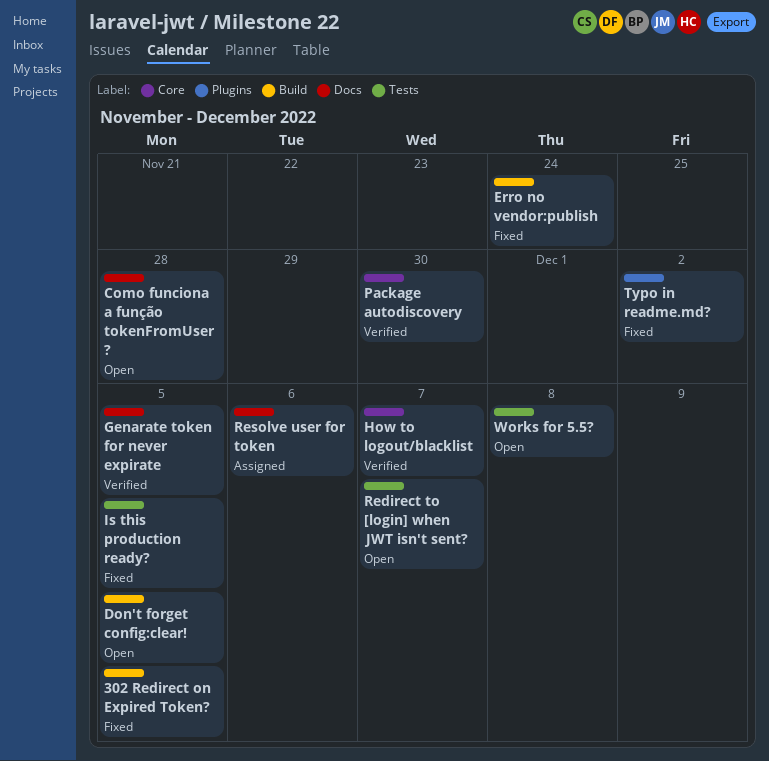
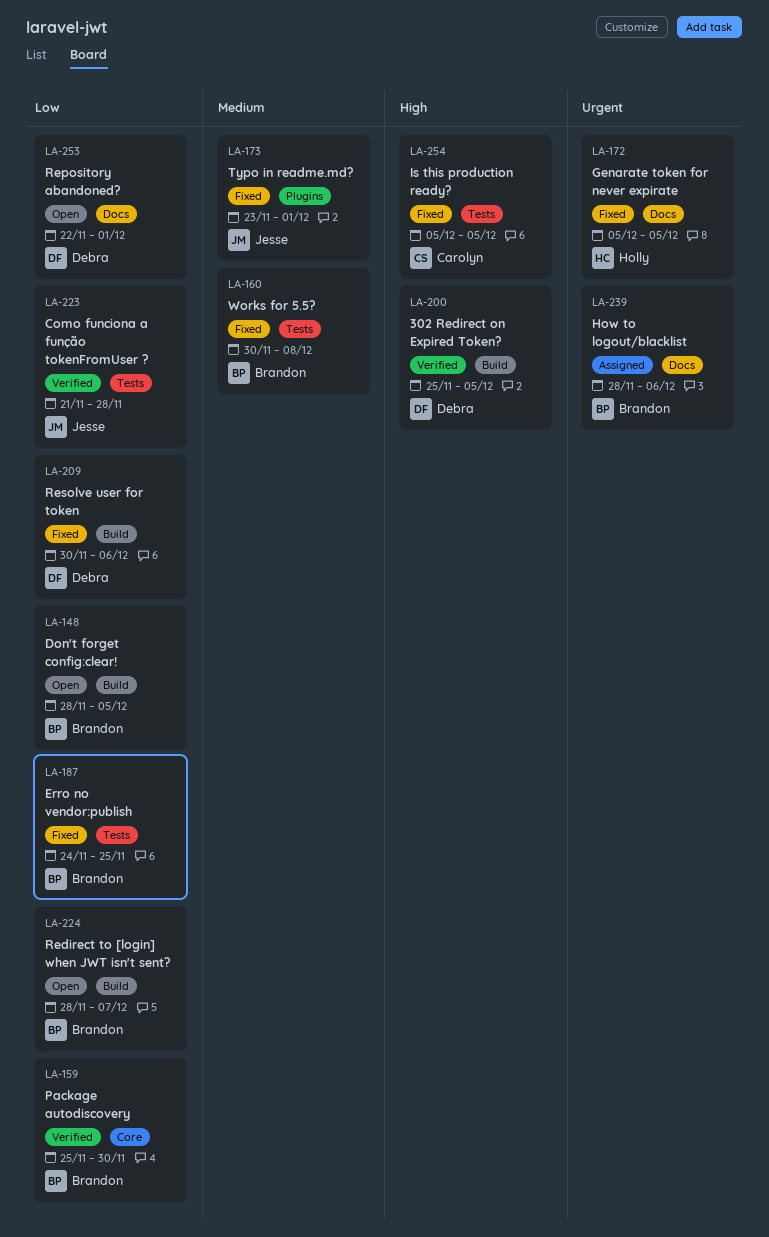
302 Redirect on Expired Token?, status: Fixed -> Verified
Como funciona a função tokenFromUser ?, status: Open -> Verified
Como funciona a função tokenFromUser ?, label: Docs -> Tests
Erro no vendor:publish, label: Build -> Tests
Erro no vendor:publish, due: Nov 24 -> Nov 25
Genarate token for never expirate, status: Verified -> Fixed
How to logout/blacklist, status: Verified -> Assigned
How to logout/blacklist, label: Core -> Docs
How to logout/blacklist, due: Dec 7 -> Dec 6
Redirect to [login] when JWT isn't sent?, label: Tests -> Build
Repository abandoned?: none -> present
Resolve user for token, status: Assigned -> Fixed
Resolve user for token, label: Docs -> Build
Typo in readme.md?, due: Dec 2 -> Dec 1
Works for 5.5?, status: Open -> Fixed

